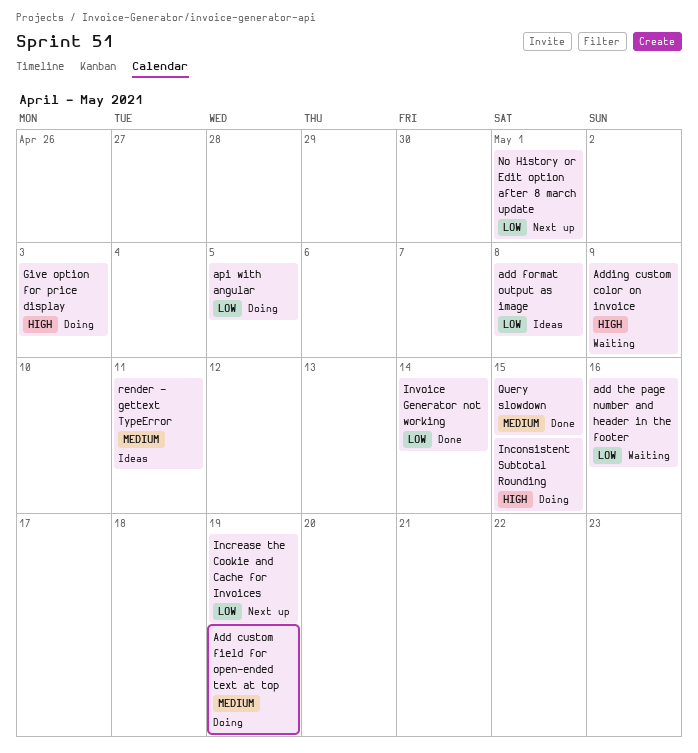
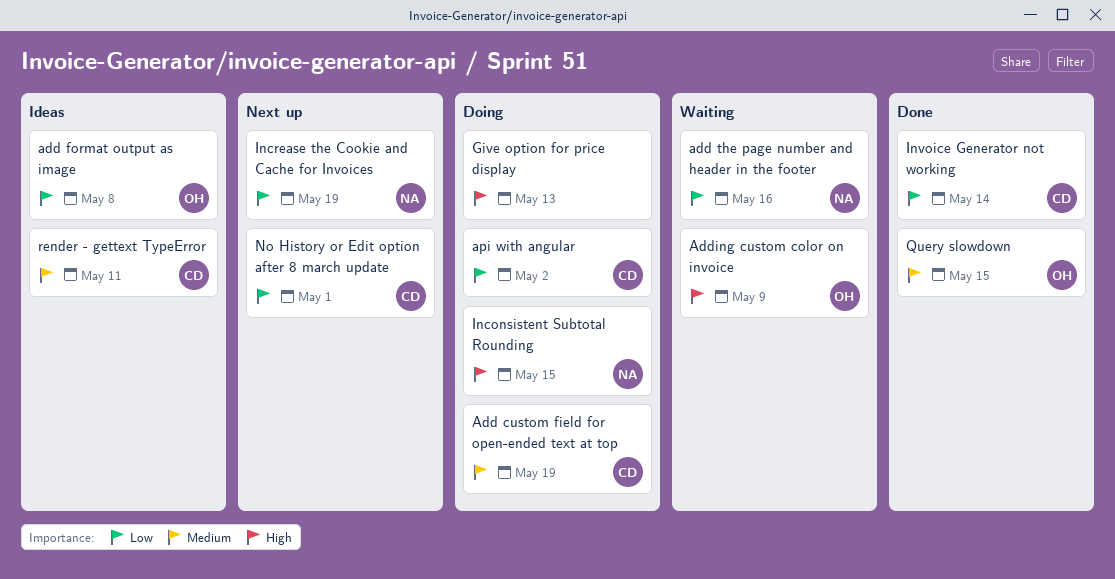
api with angular, due: May 5 -> May 2
Give option for price display, due: May 3 -> May 13

